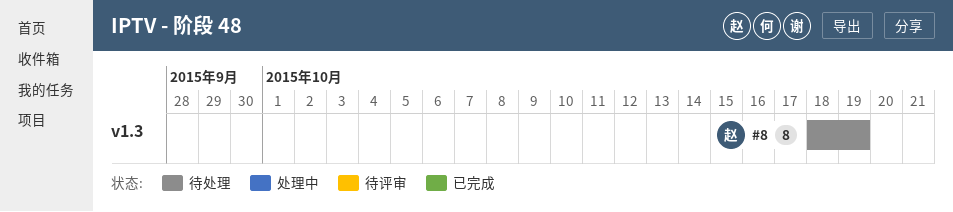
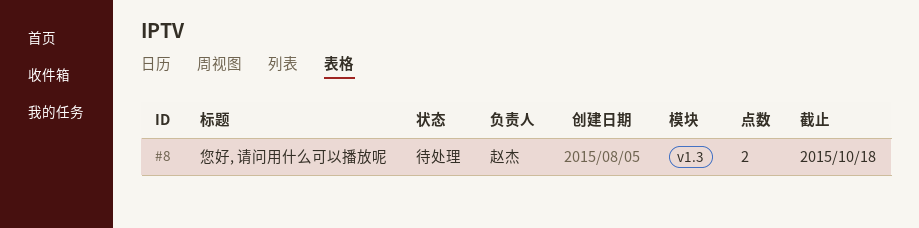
#8, estimate: 8 -> 2
#8, due: Oct 19 -> Oct 18

